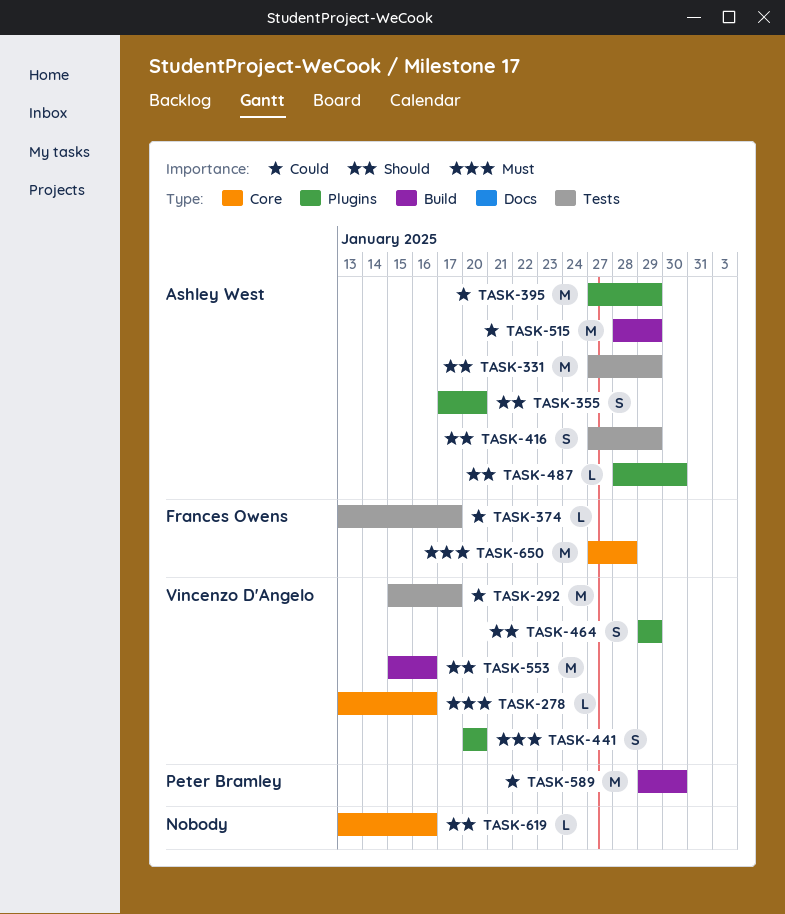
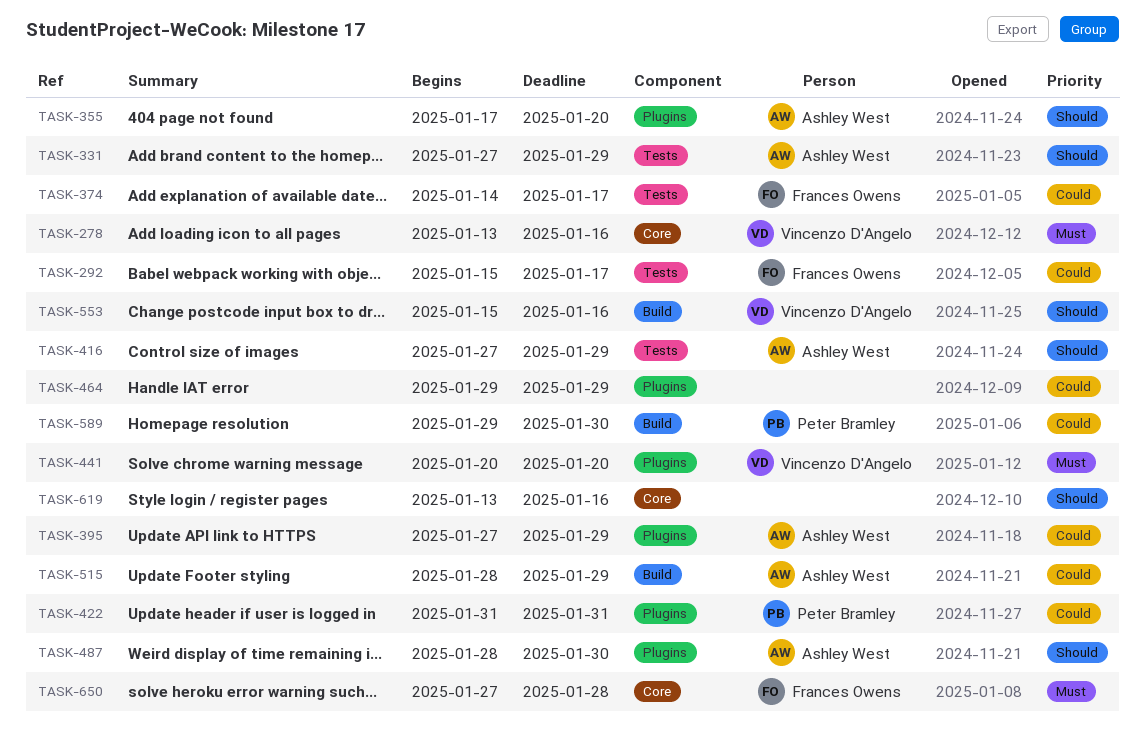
TASK-292, owner: Vincenzo D'Angelo -> Frances Owens
TASK-374, start: Jan 13 -> Jan 14
TASK-422: none -> present
TASK-464, owner: Vincenzo D'Angelo -> none
TASK-464, priority: Should -> Could

